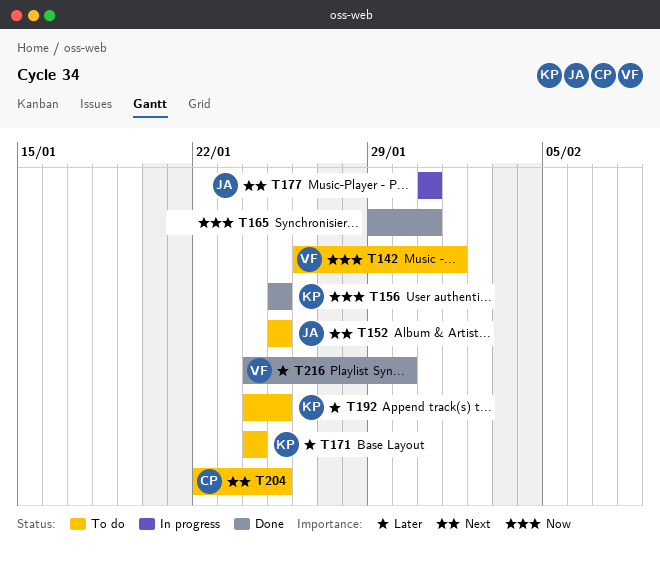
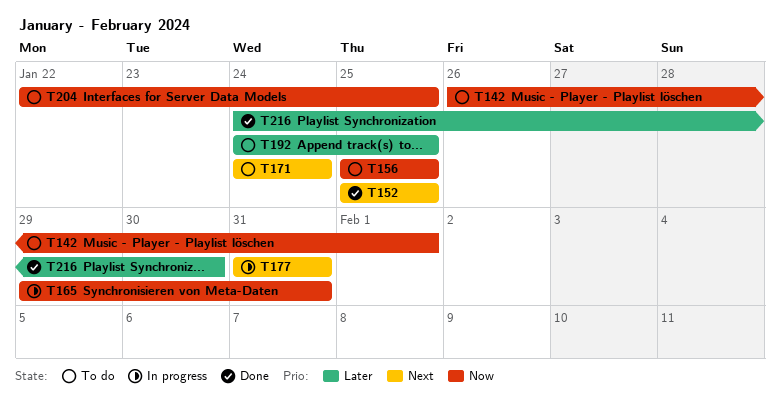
T152, status: To do -> Done
T156, status: Done -> To do
T165, status: Done -> In progress
T171, priority: Later -> Next
T204, priority: Next -> Now

